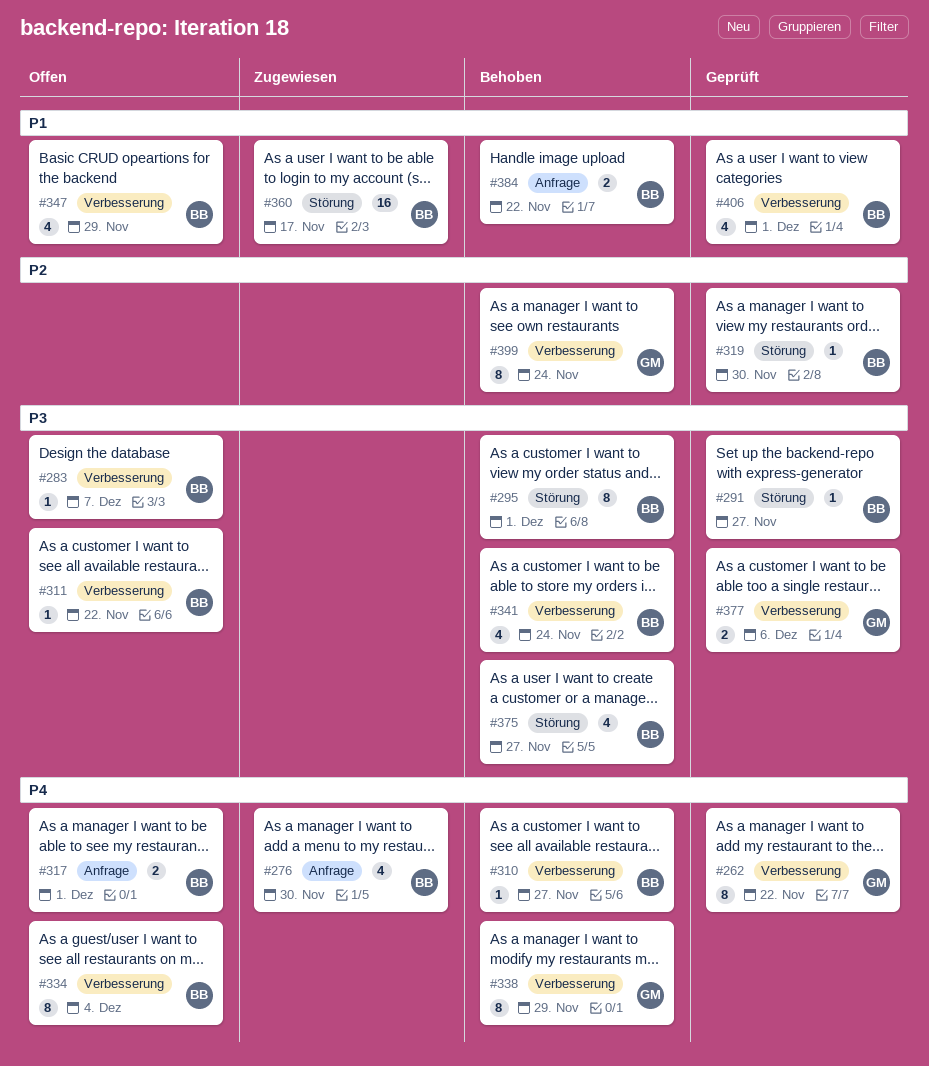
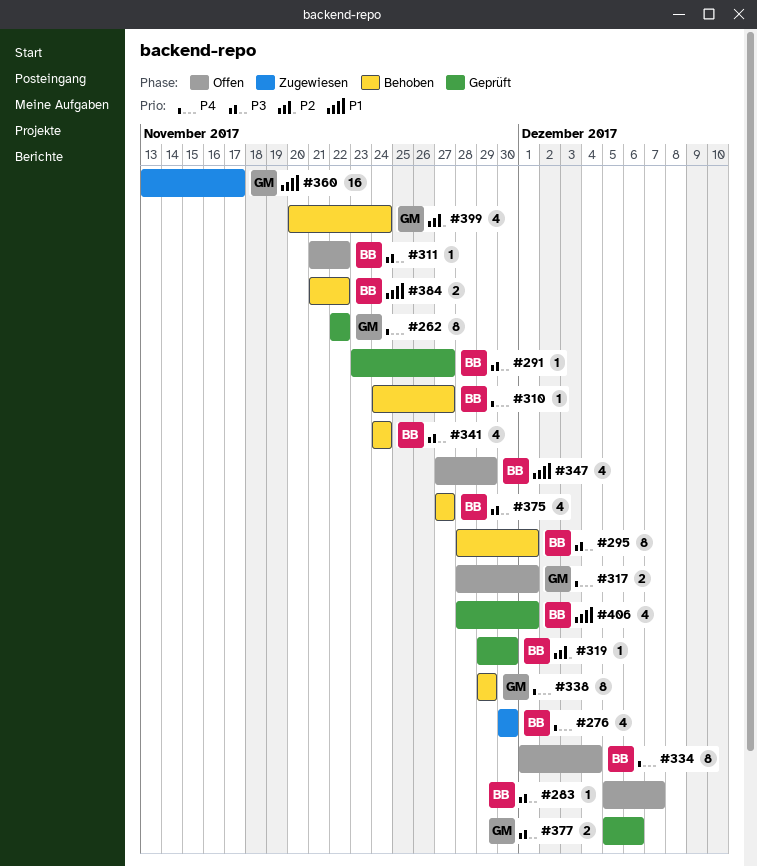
#317, owner: BB -> GM
#360, owner: BB -> GM
#399, estimate: 8 -> 4

